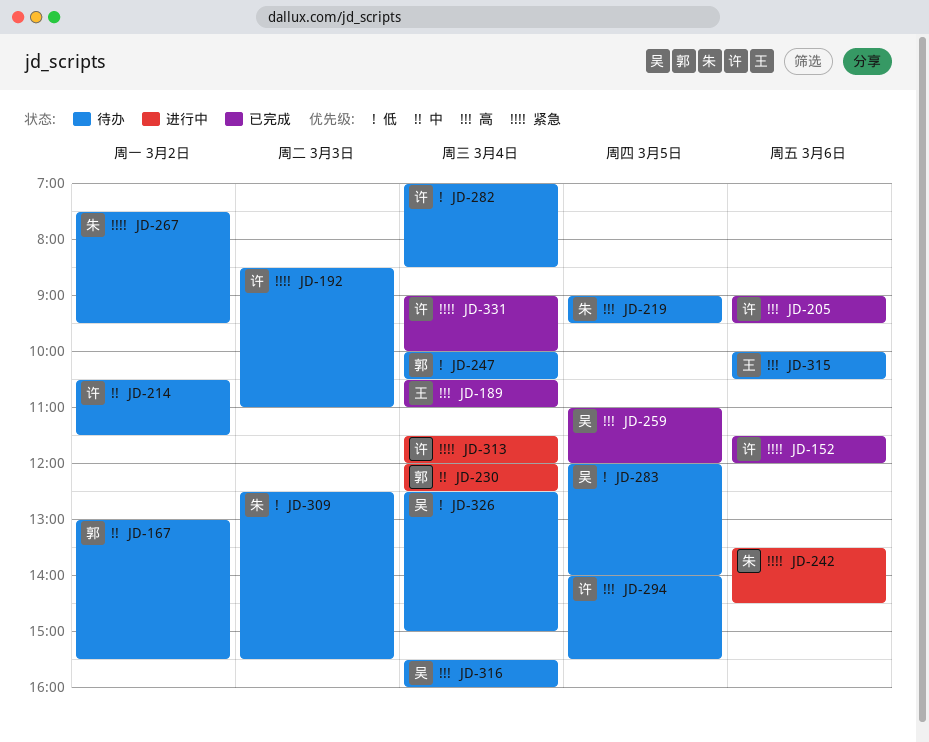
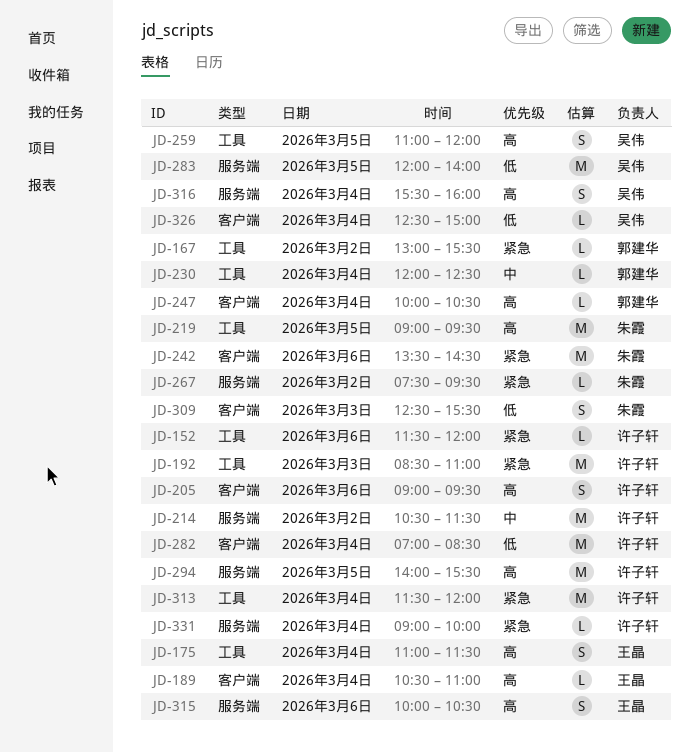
JD-167, priority: 中 -> 紧急
JD-175: none -> present
JD-247, priority: 低 -> 高

